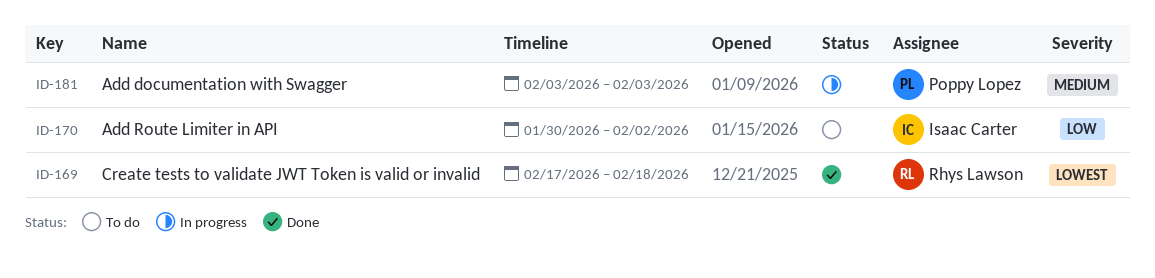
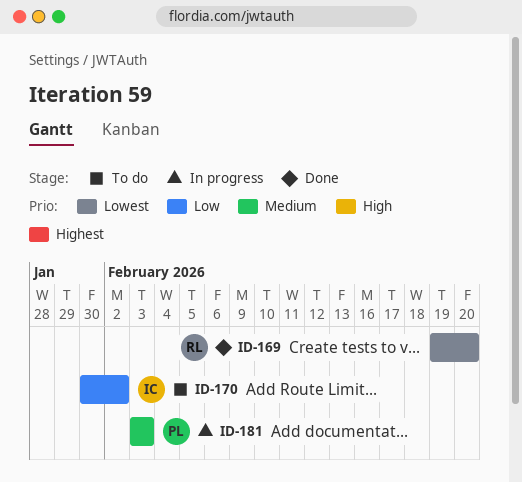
ID-169, start: Feb 17 -> Feb 19
ID-169, due: Feb 18 -> Feb 20

